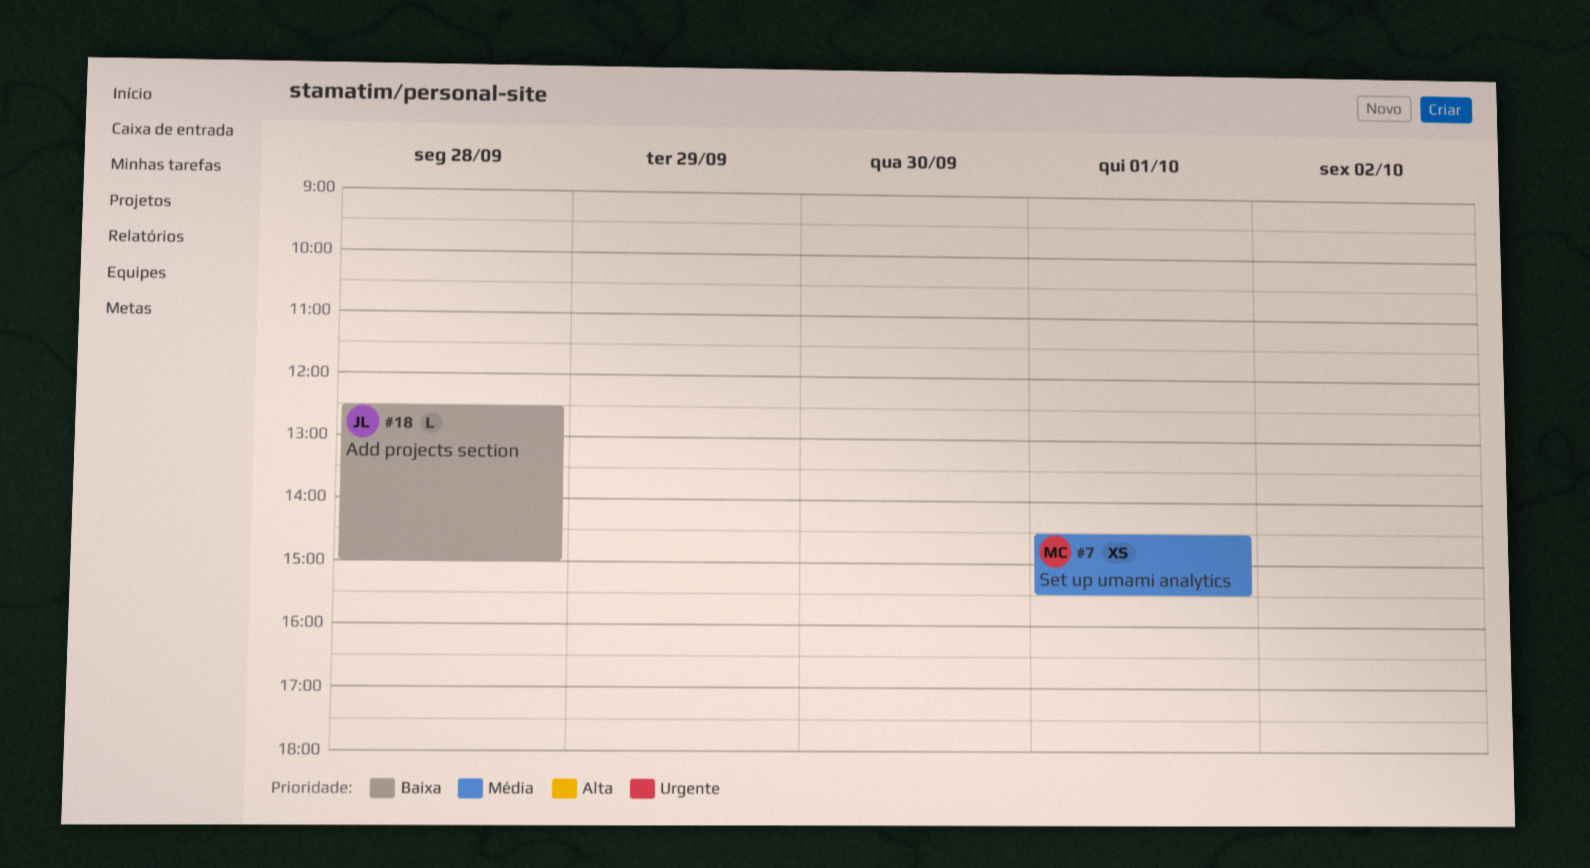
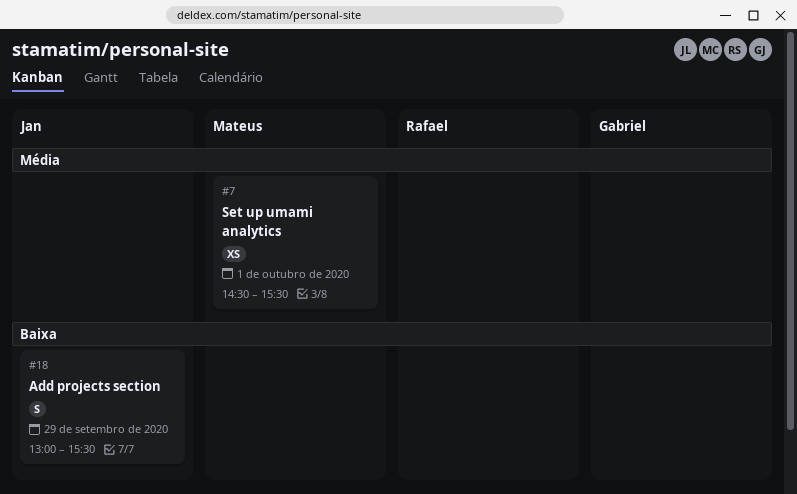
#18, estimate: L -> S
#18, day: Sep 28 -> Sep 29
#18, begins: 12:30 -> 13:00
#18, ends: 15:00 -> 15:30

